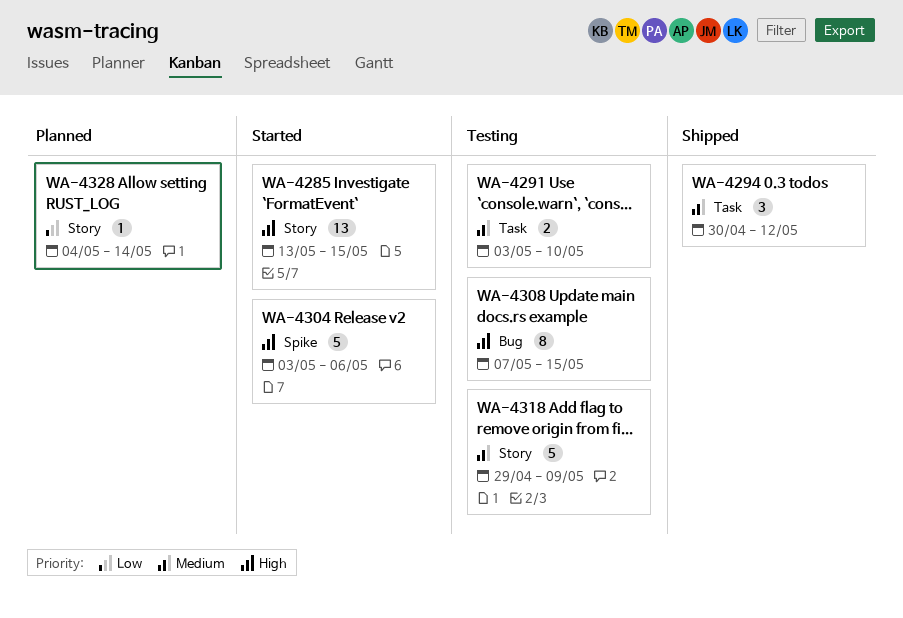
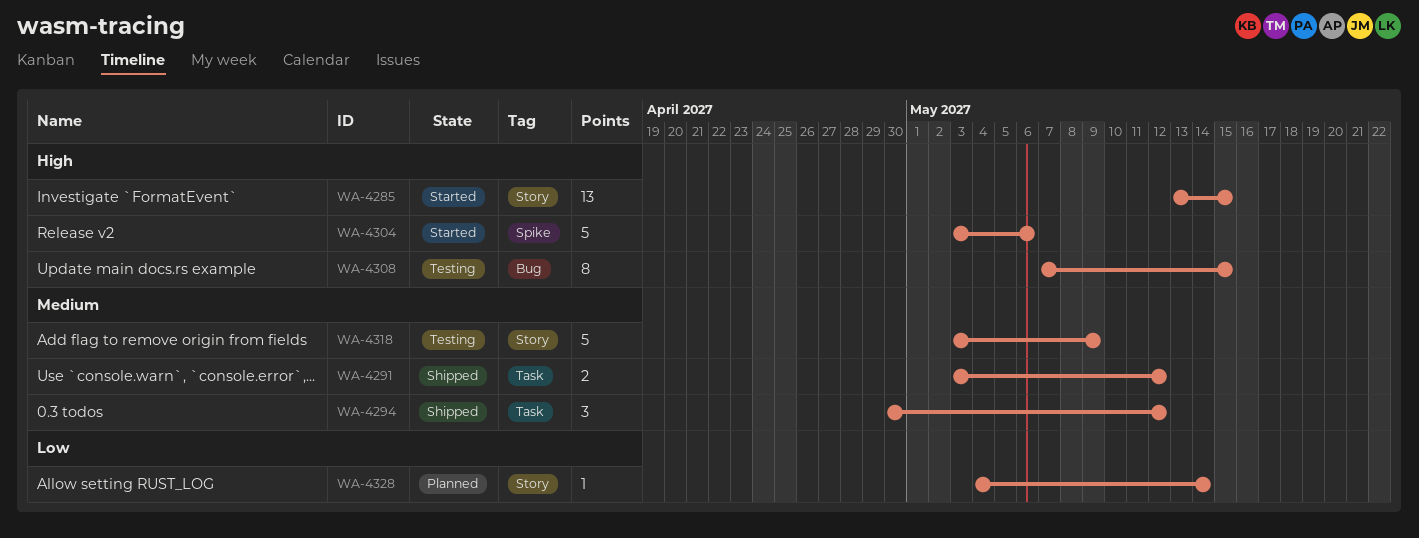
WA-4291, status: Testing -> Shipped
WA-4291, due: May 10 -> May 12
WA-4318, start: Apr 29 -> May 3

